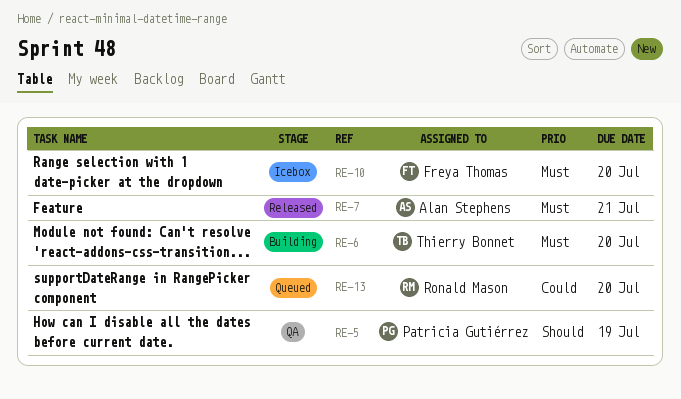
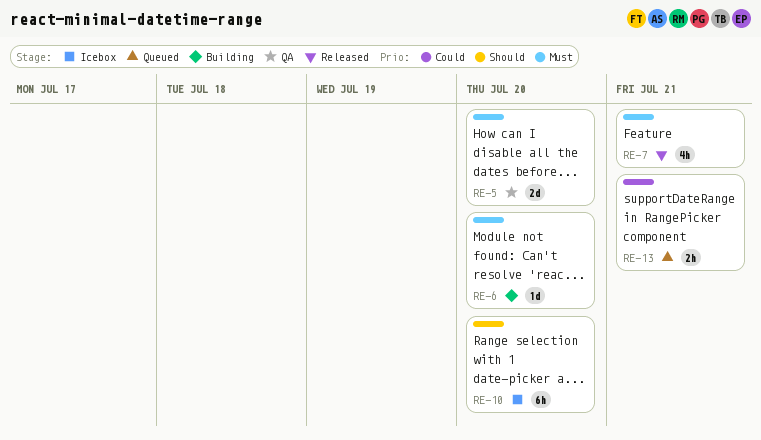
RE-5, priority: Should -> Must
RE-5, due: Jul 19 -> Jul 20
RE-10, priority: Must -> Should
RE-13, due: Jul 20 -> Jul 21

